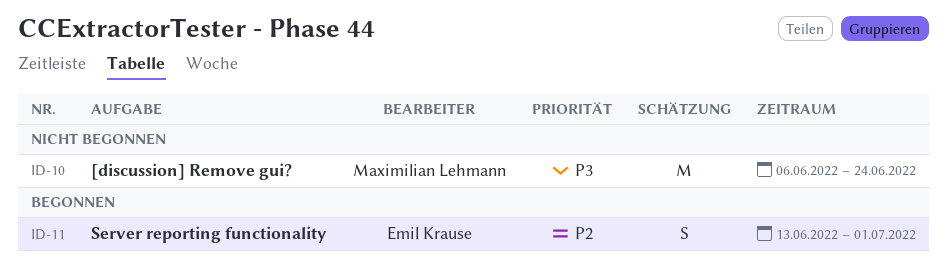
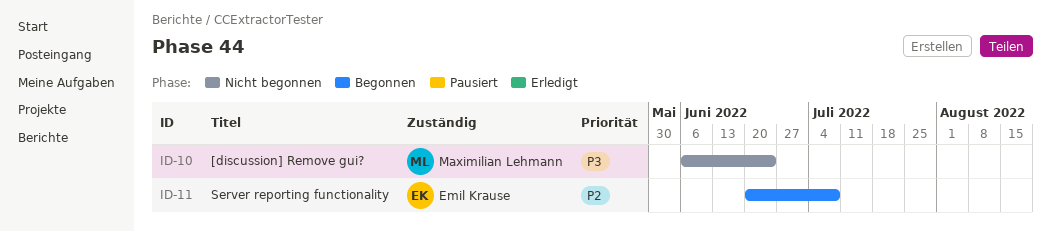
ID-11, start: Jun 13 -> Jun 20
ID-11, due: Jul 1 -> Jul 8

